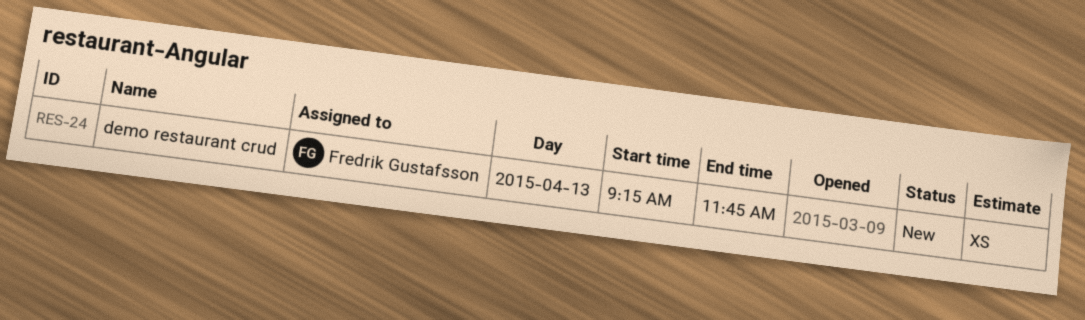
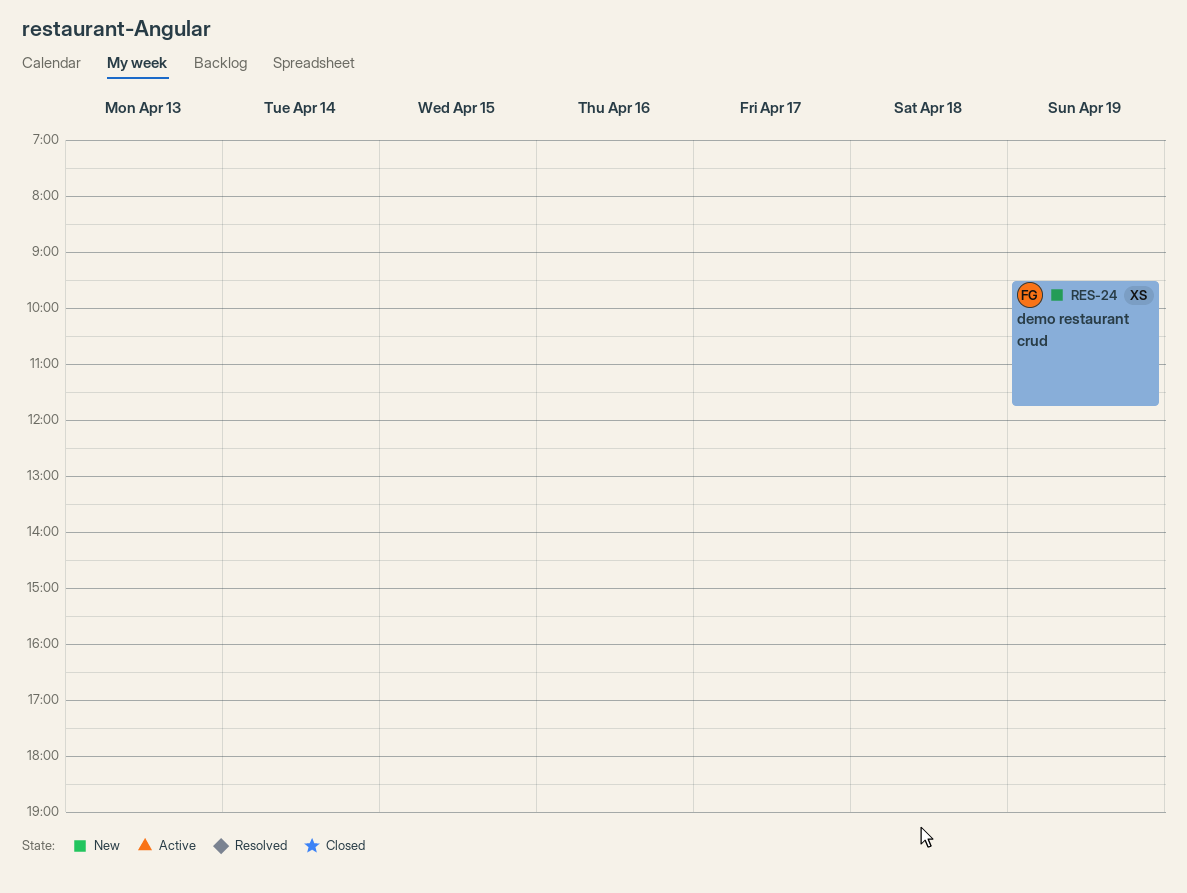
RES-24, day: Apr 13 -> Apr 19
RES-24, begins: 09:15 -> 09:30

